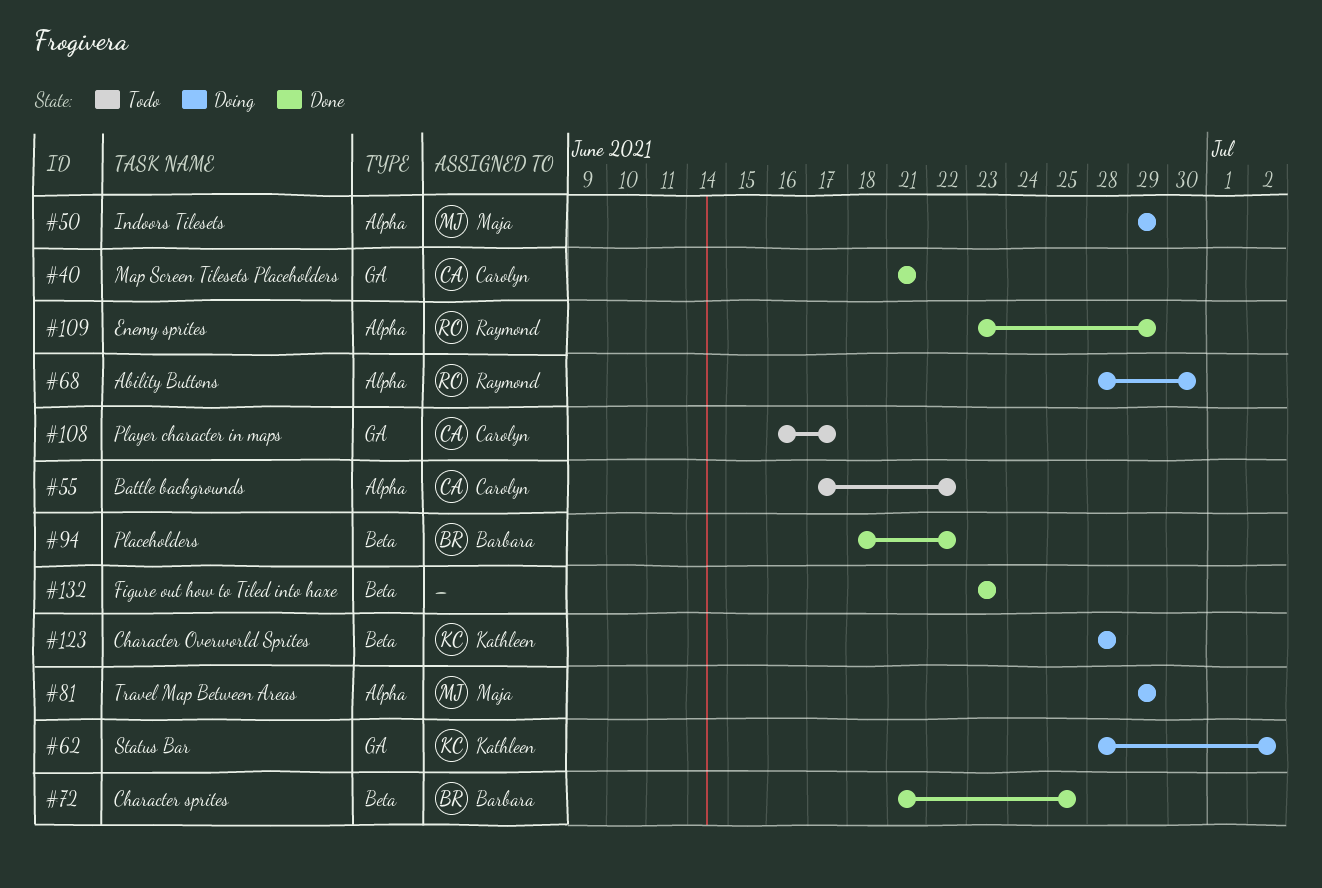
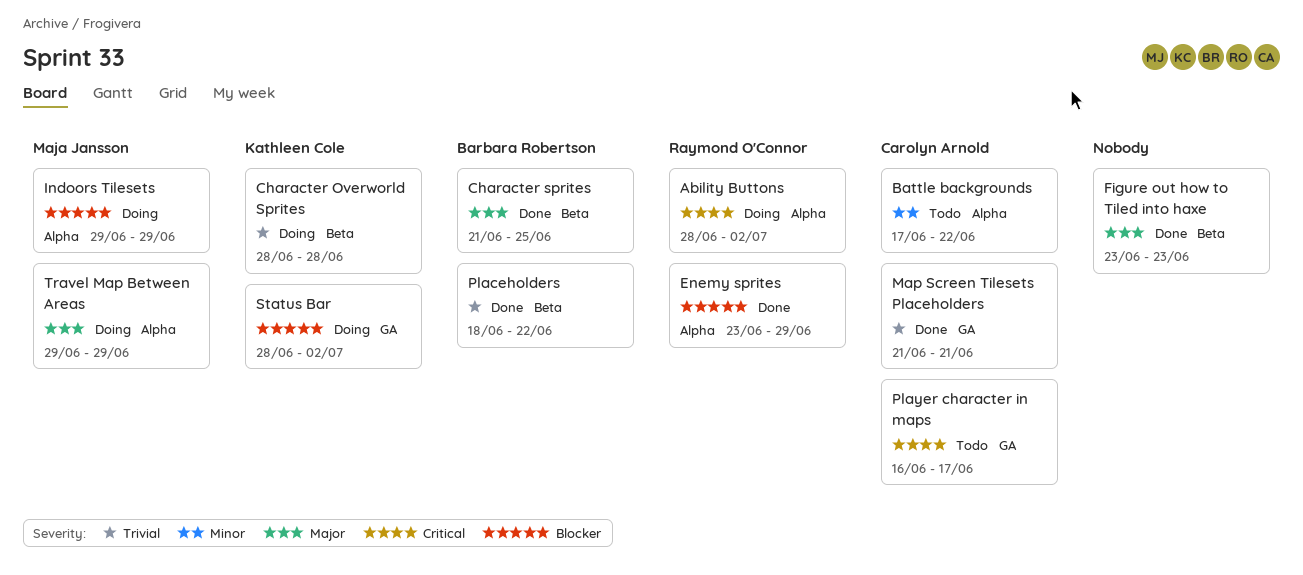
Ability Buttons, due: Jun 30 -> Jul 2

